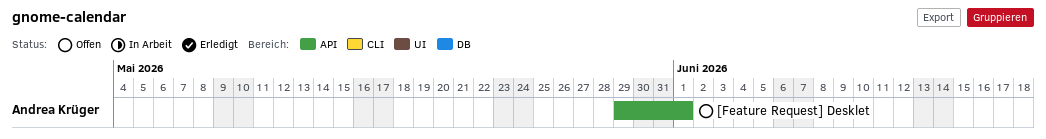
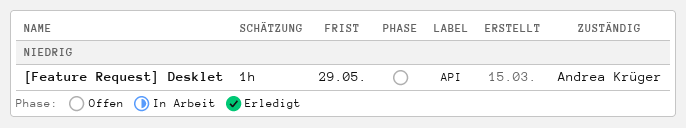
[Feature Request] Desklet, due: Jun 1 -> May 29

